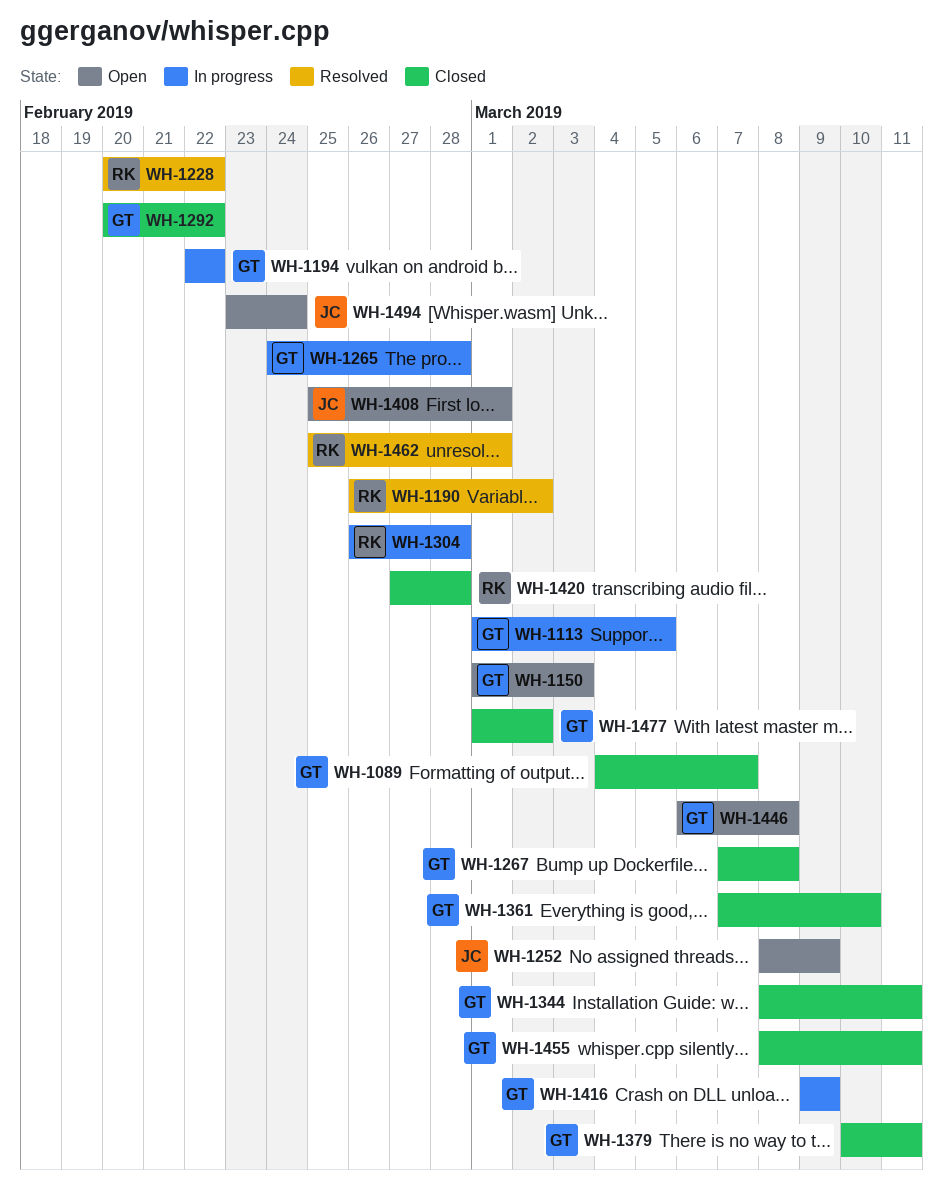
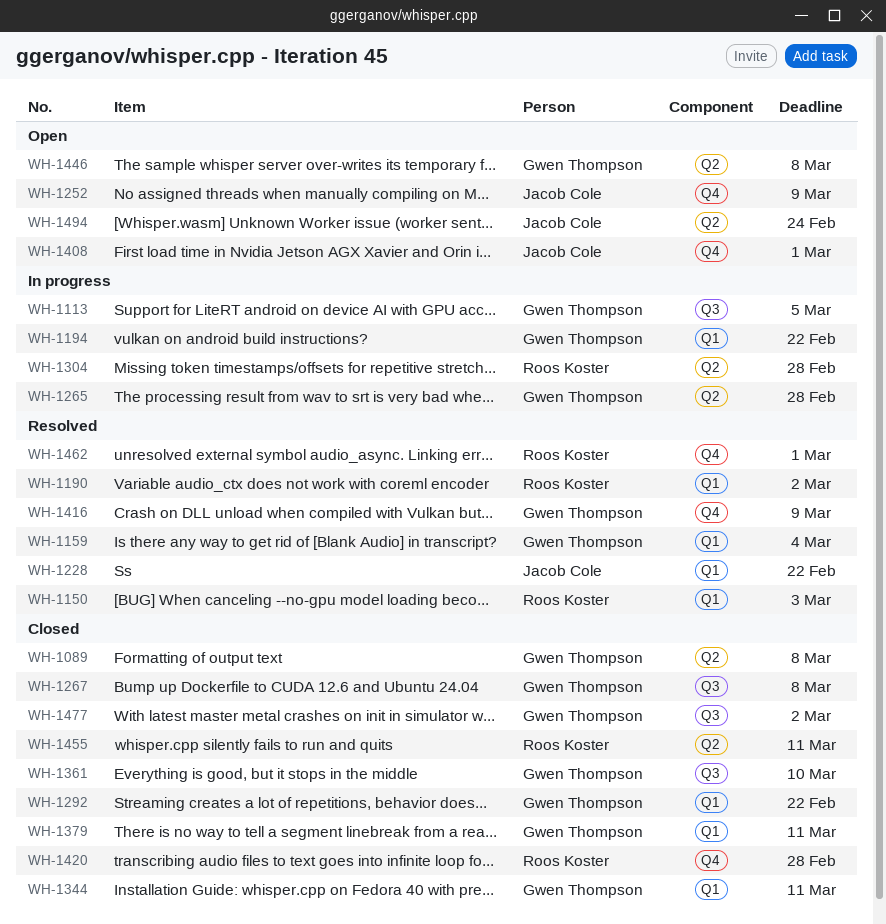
WH-1089, due: Mar 7 -> Mar 8
WH-1150, status: Open -> Resolved
WH-1150, owner: Gwen Thompson -> Roos Koster
WH-1159: none -> present
WH-1228, owner: Roos Koster -> Jacob Cole
WH-1416, status: In progress -> Resolved
WH-1455, owner: Gwen Thompson -> Roos Koster

